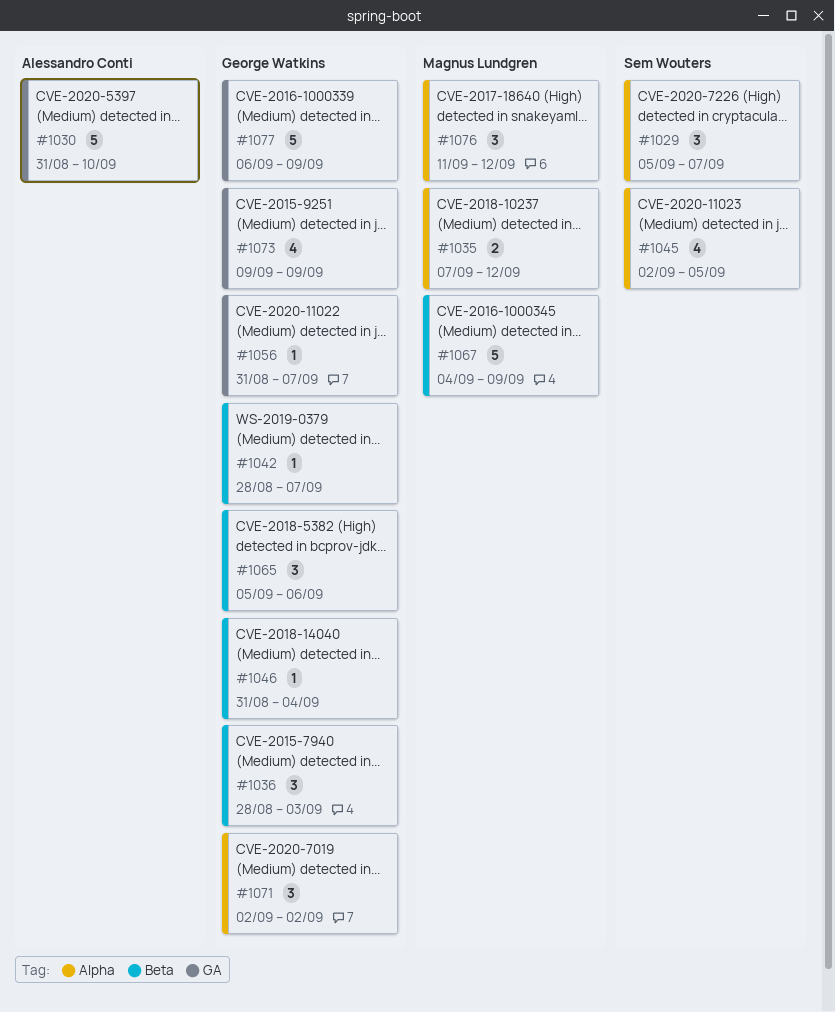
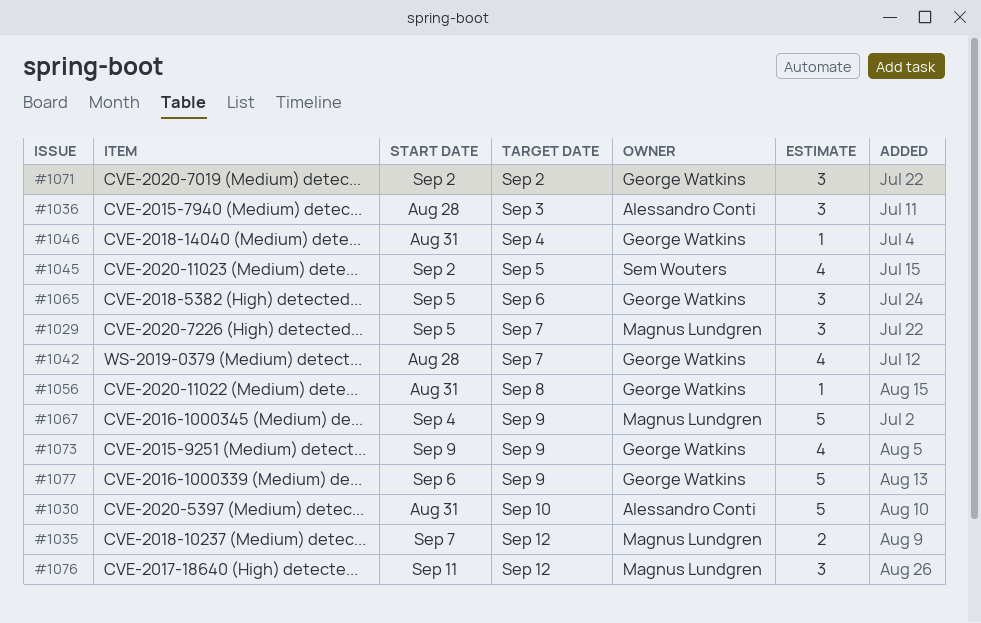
#1029, owner: Sem Wouters -> Magnus Lundgren
#1036, owner: George Watkins -> Alessandro Conti
#1042, estimate: 1 -> 4
#1056, due: Sep 7 -> Sep 8

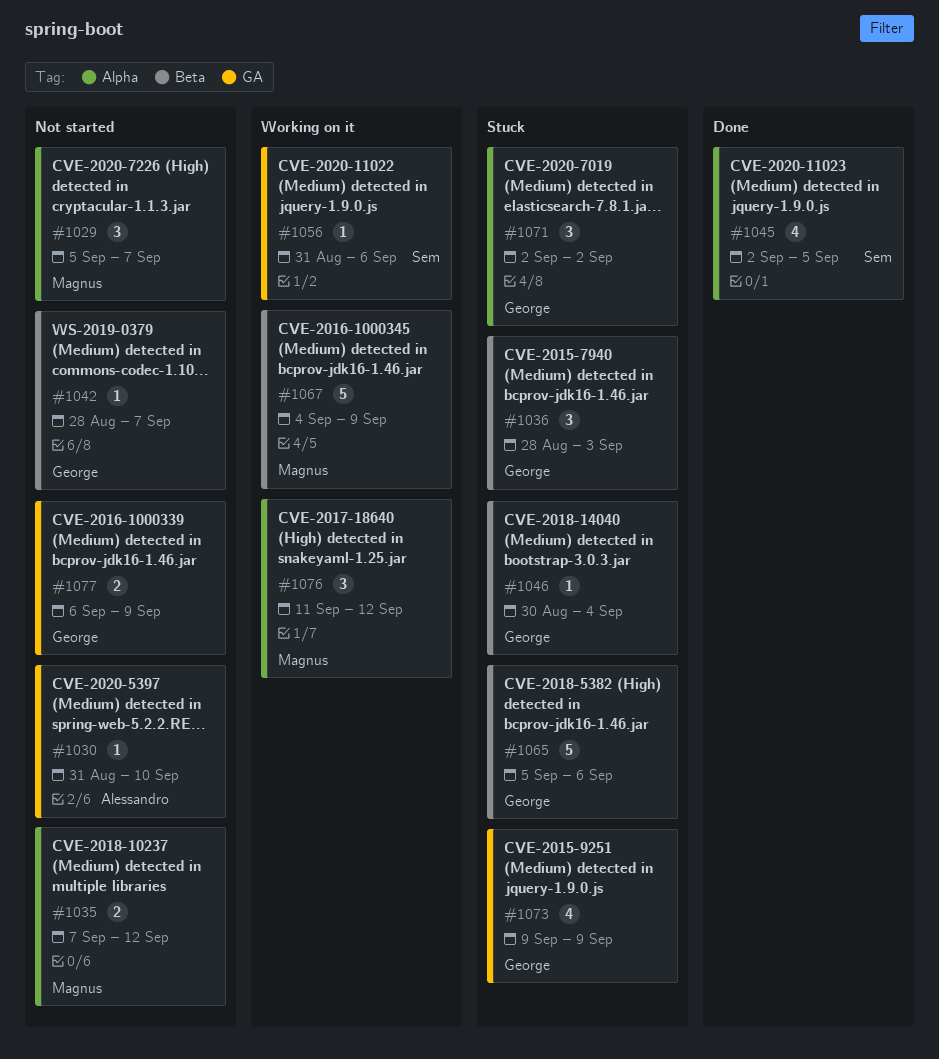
#1030, estimate: 5 -> 1
#1036, owner: Alessandro Conti -> George Watkins
#1042, estimate: 4 -> 1
#1046, start: Aug 31 -> Aug 30
#1056, owner: George Watkins -> Sem Wouters
#1056, due: Sep 8 -> Sep 6
#1065, estimate: 3 -> 5
#1077, estimate: 5 -> 2

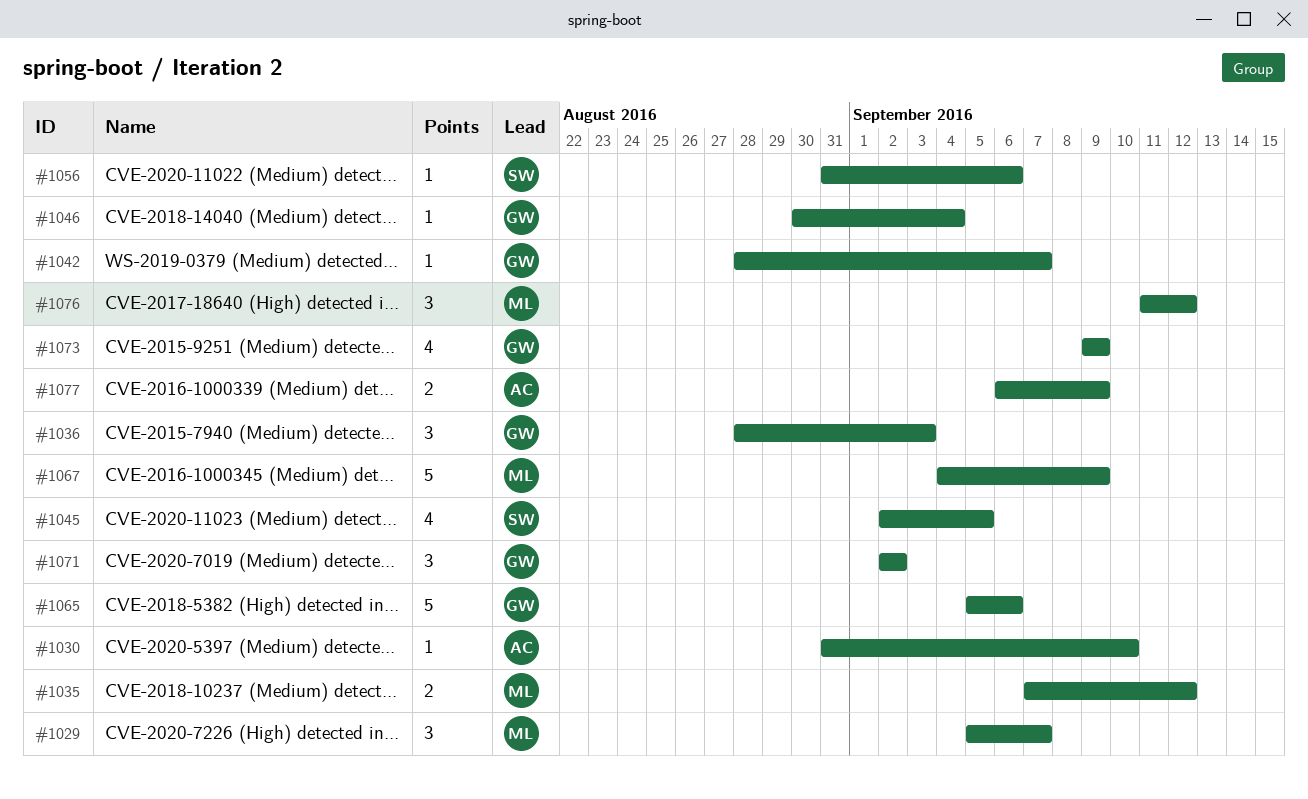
#1077, owner: George -> Alessandro

